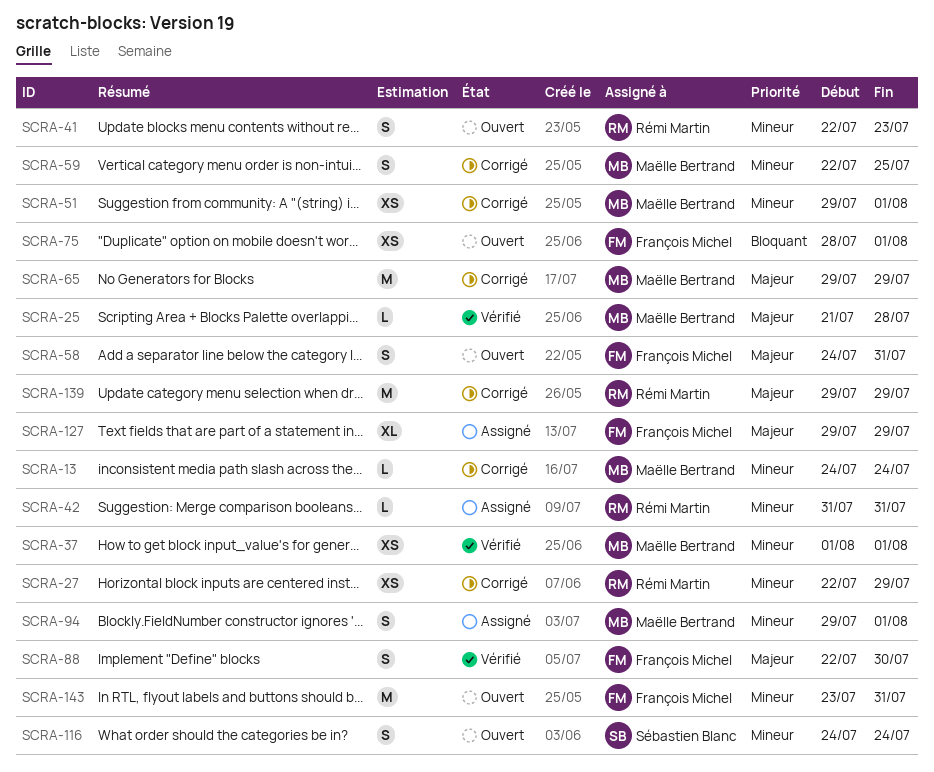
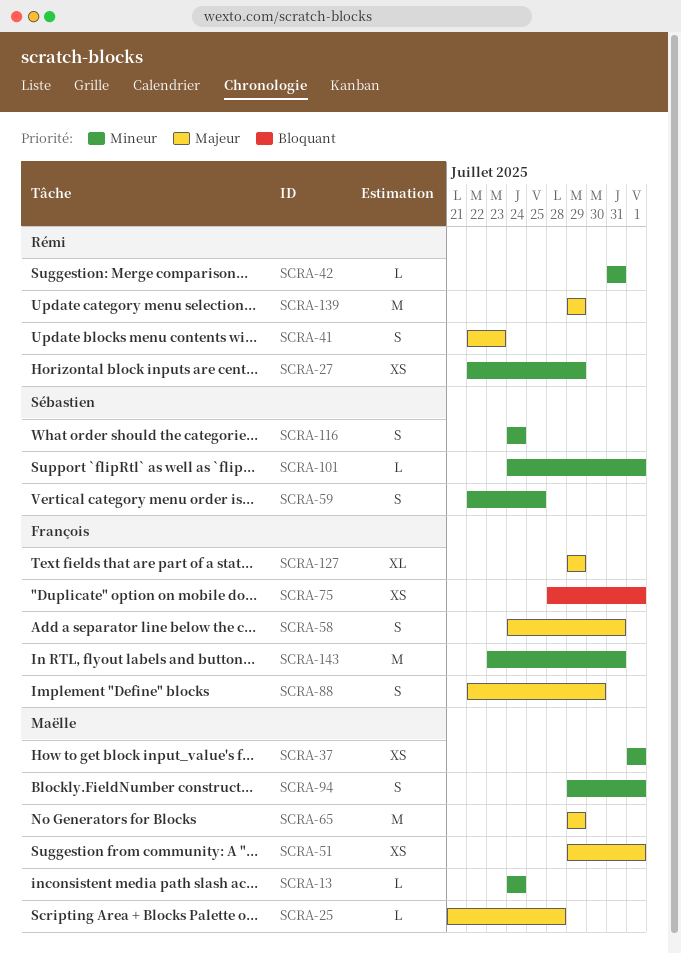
SCRA-41, priority: Mineur -> Majeur
SCRA-51, priority: Mineur -> Majeur
SCRA-59, owner: Maëlle Bertrand -> Sébastien Blanc
SCRA-101: none -> present

